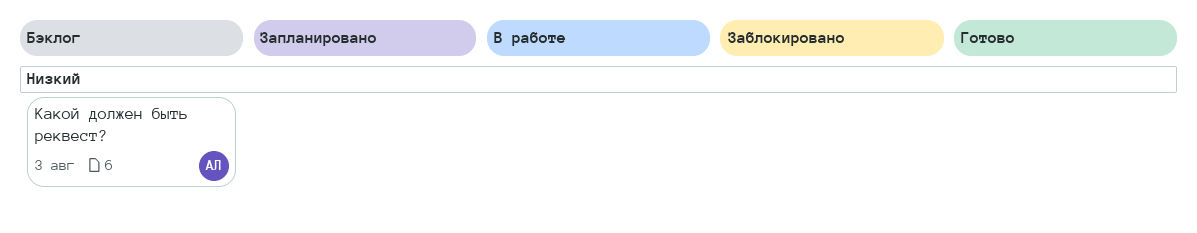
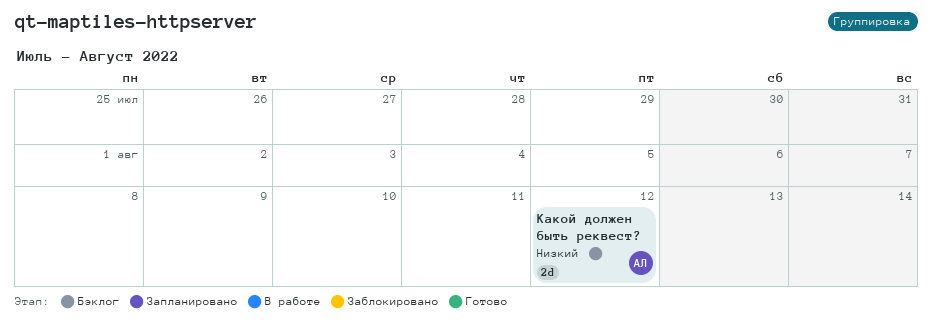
Какой должен быть реквест?, due: Aug 3 -> Aug 12

